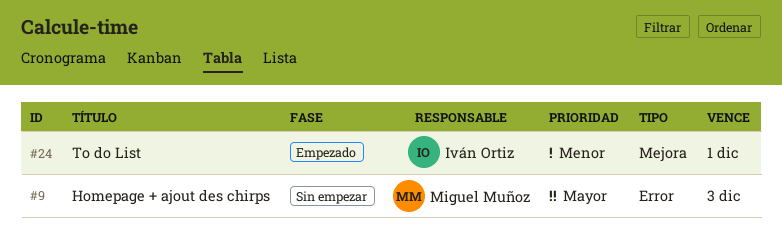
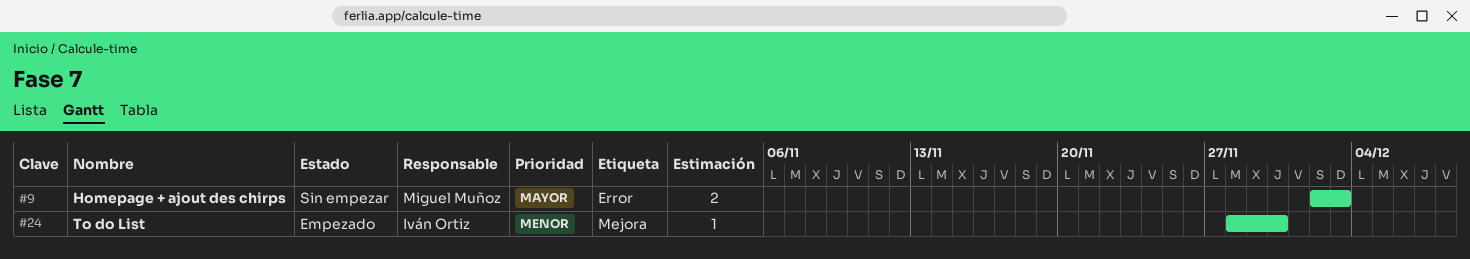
#24, due: Dec 1 -> Nov 30

